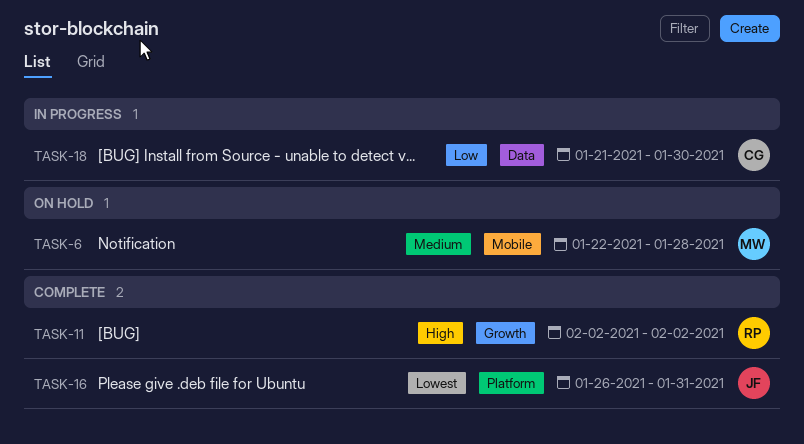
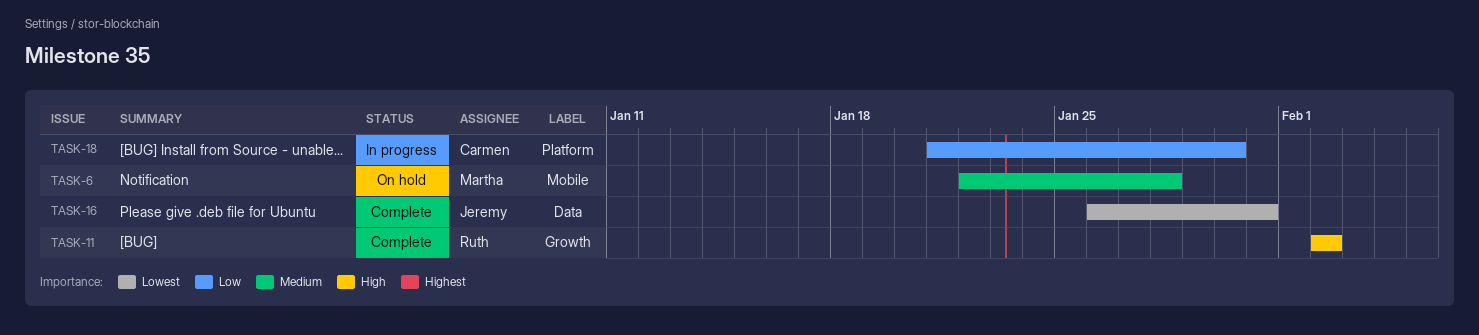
TASK-16, label: Platform -> Data
TASK-18, label: Data -> Platform

